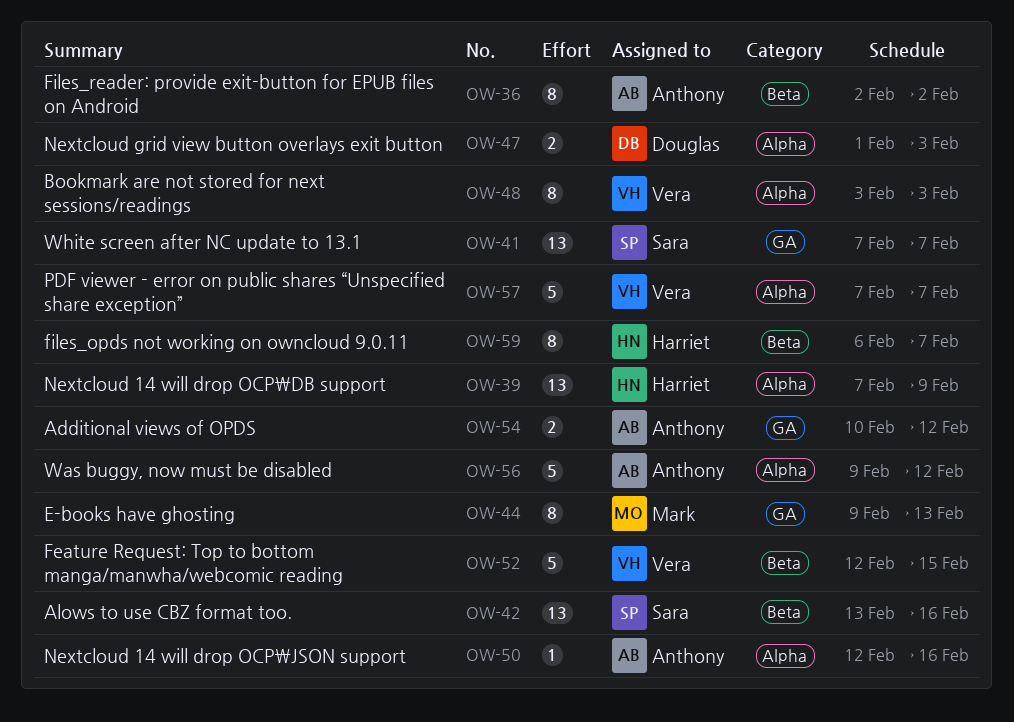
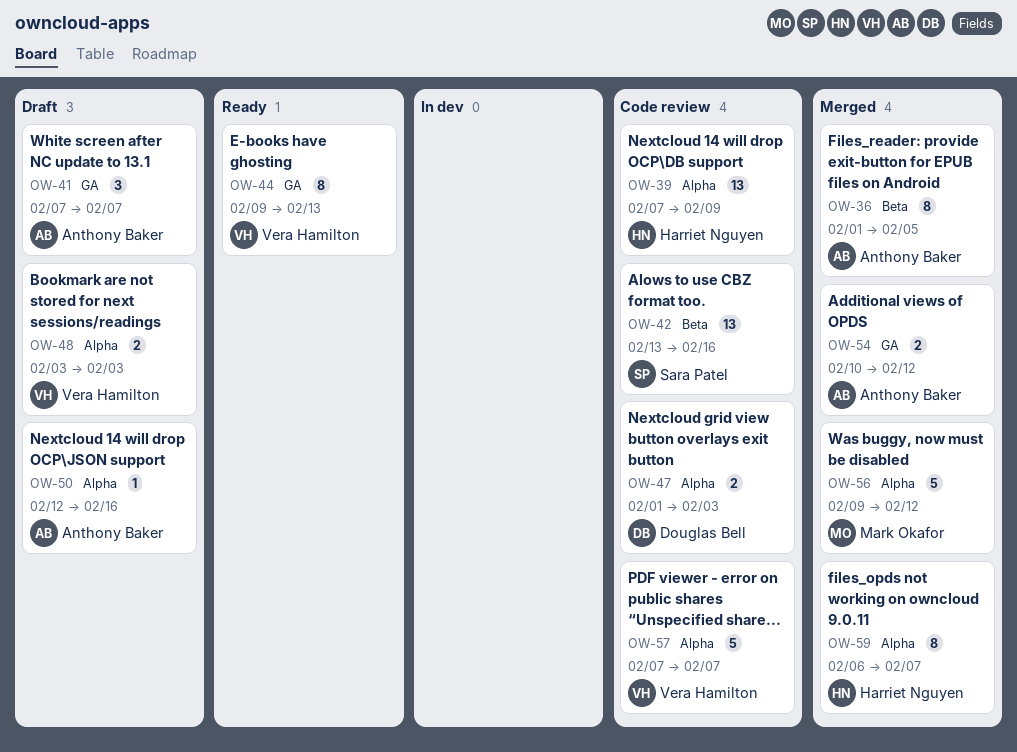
OW-36, start: Feb 2 -> Feb 1
OW-36, due: Feb 2 -> Feb 5
OW-41, owner: Sara Patel -> Anthony Baker
OW-41, estimate: 13 -> 3
OW-44, owner: Mark Okafor -> Vera Hamilton
OW-48, estimate: 8 -> 2
OW-52: present -> none
OW-56, owner: Anthony Baker -> Mark Okafor
OW-59, label: Beta -> Alpha

